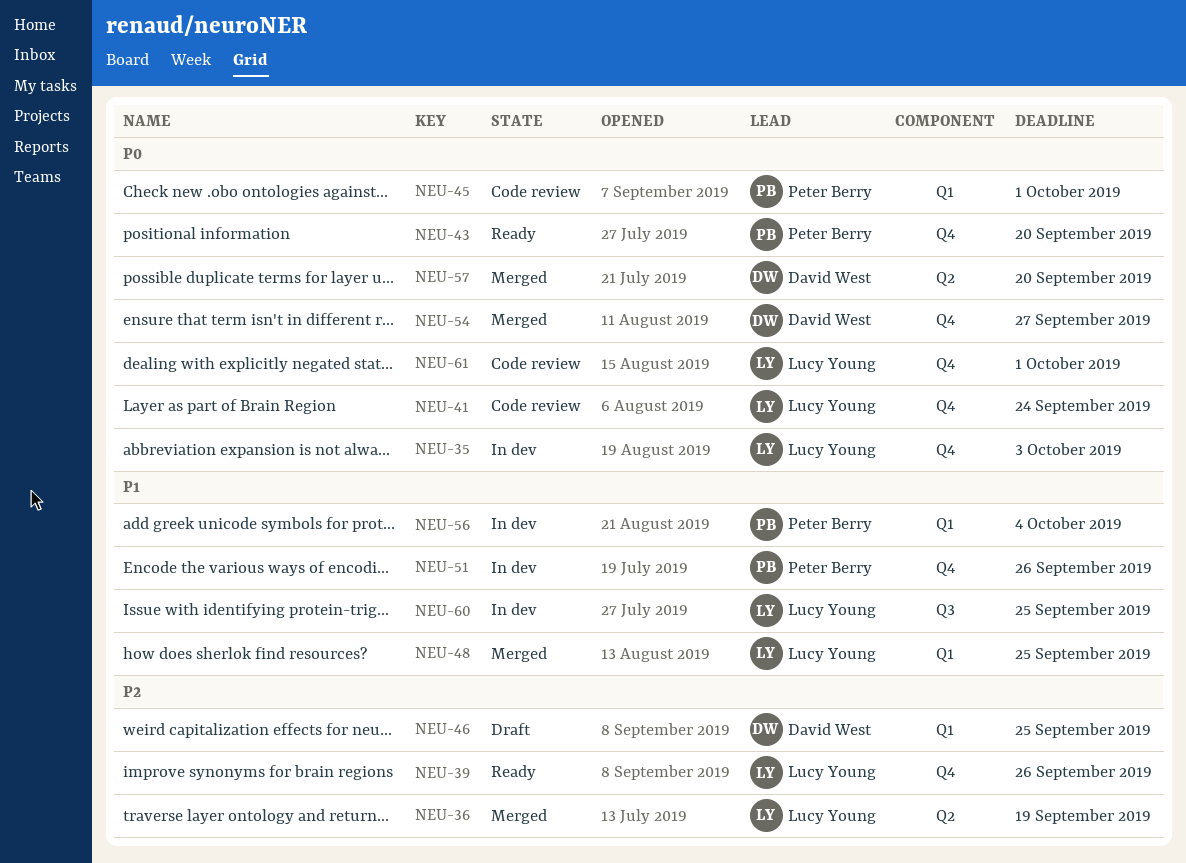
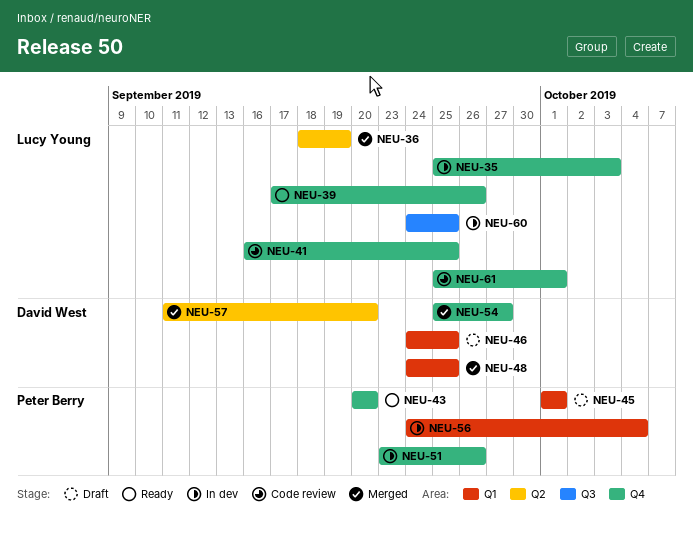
NEU-41, due: Sep 24 -> Sep 25
NEU-45, status: Code review -> Draft
NEU-48, owner: Lucy Young -> David West

